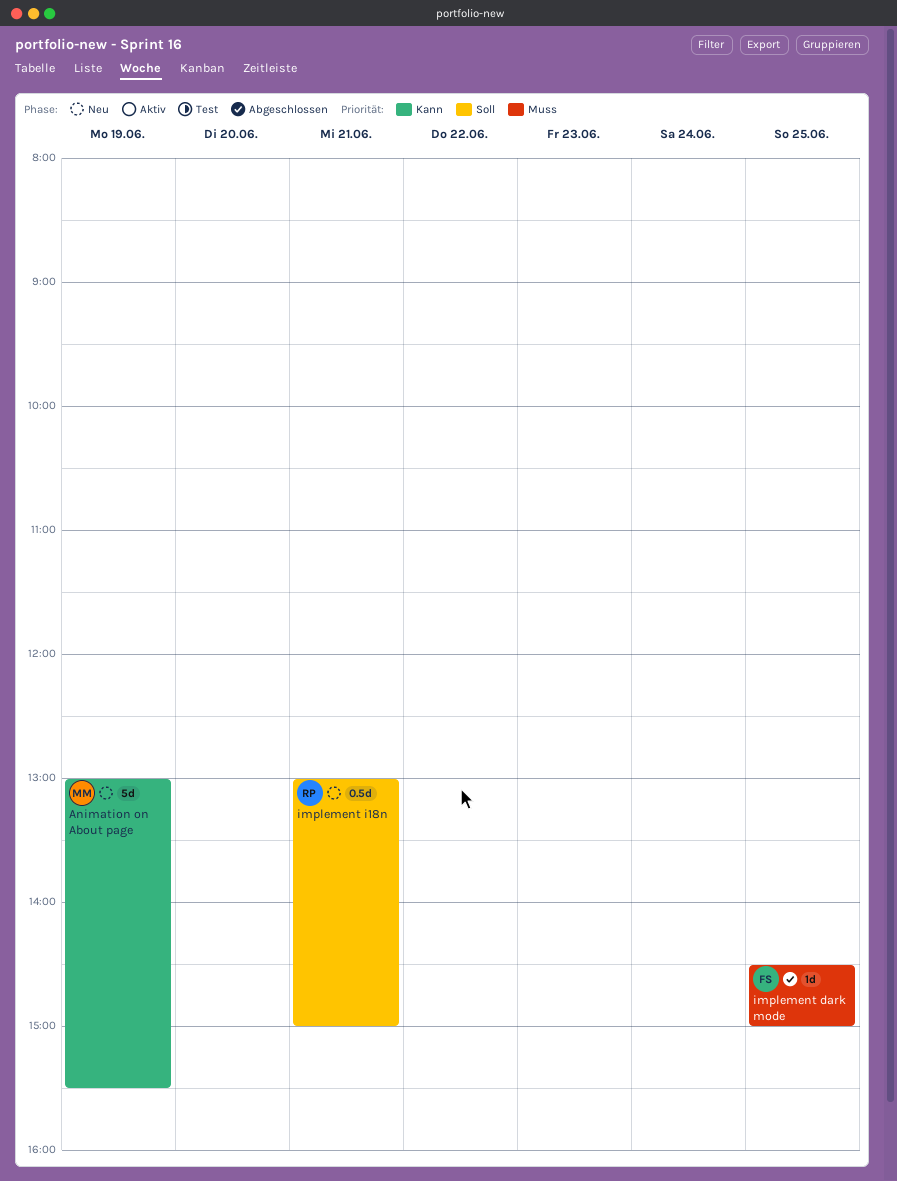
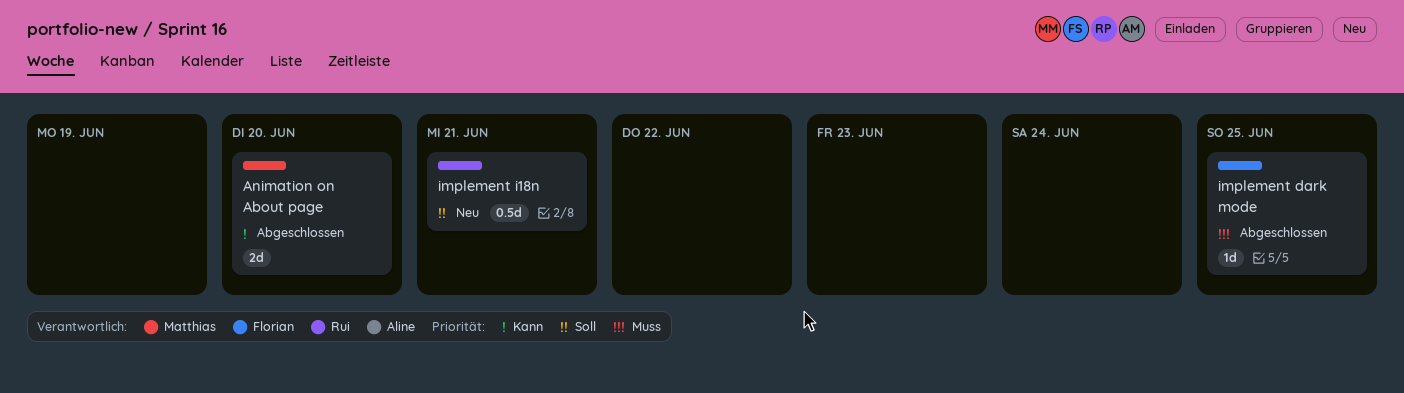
Animation on About page, status: Neu -> Abgeschlossen
Animation on About page, estimate: 5d -> 2d
Animation on About page, day: Jun 19 -> Jun 20

